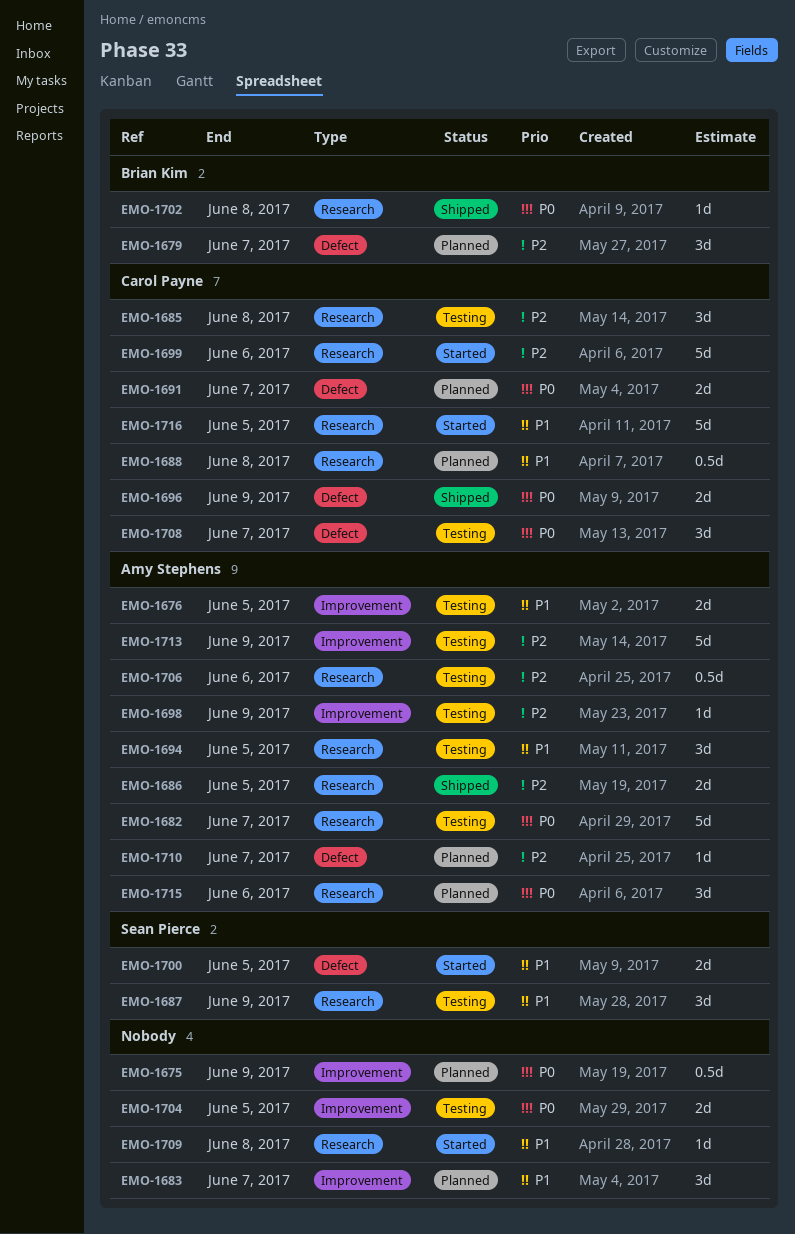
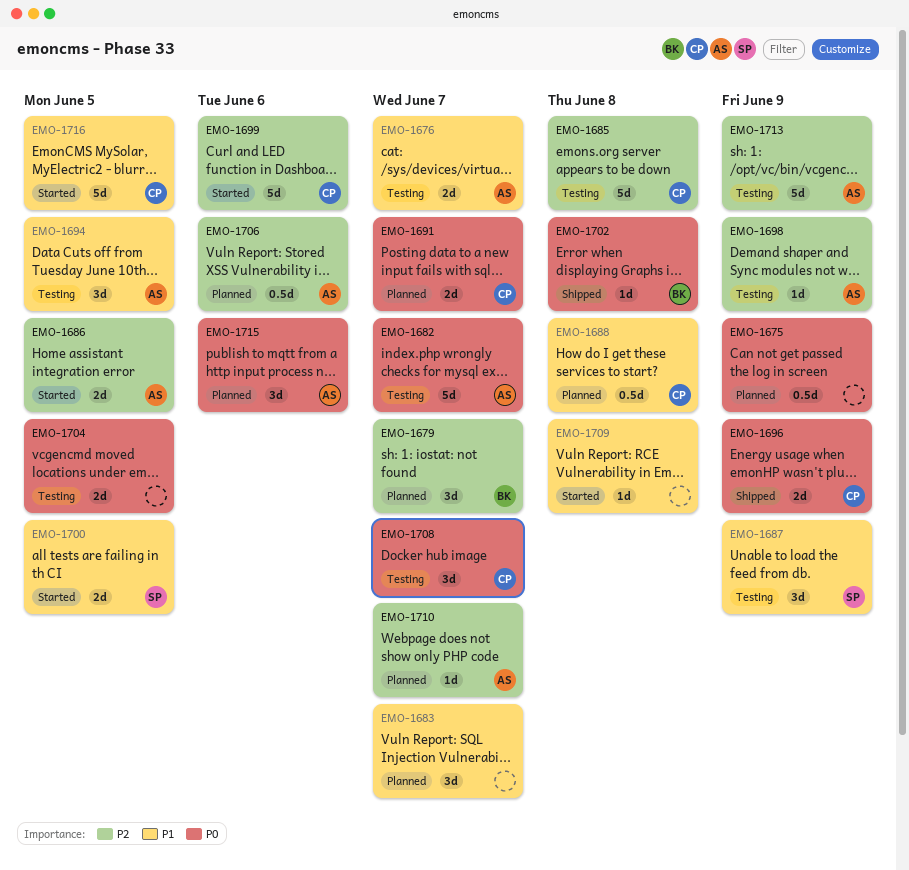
EMO-1676, due: Jun 5 -> Jun 7
EMO-1685, estimate: 3d -> 5d
EMO-1686, status: Shipped -> Started
EMO-1706, status: Testing -> Planned

